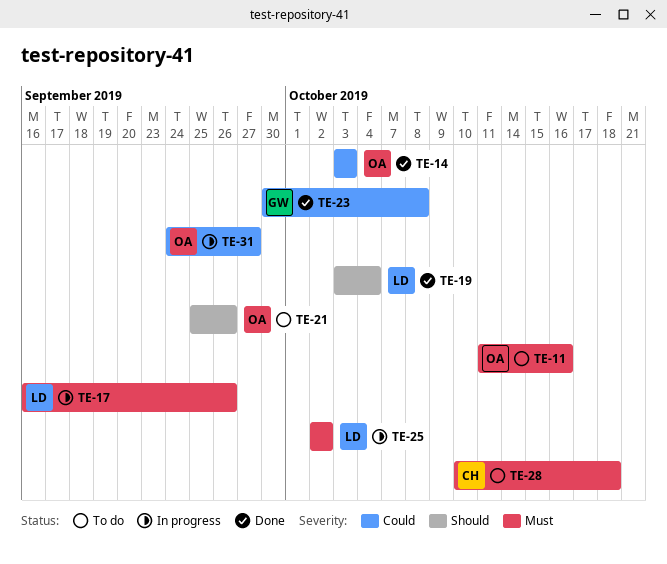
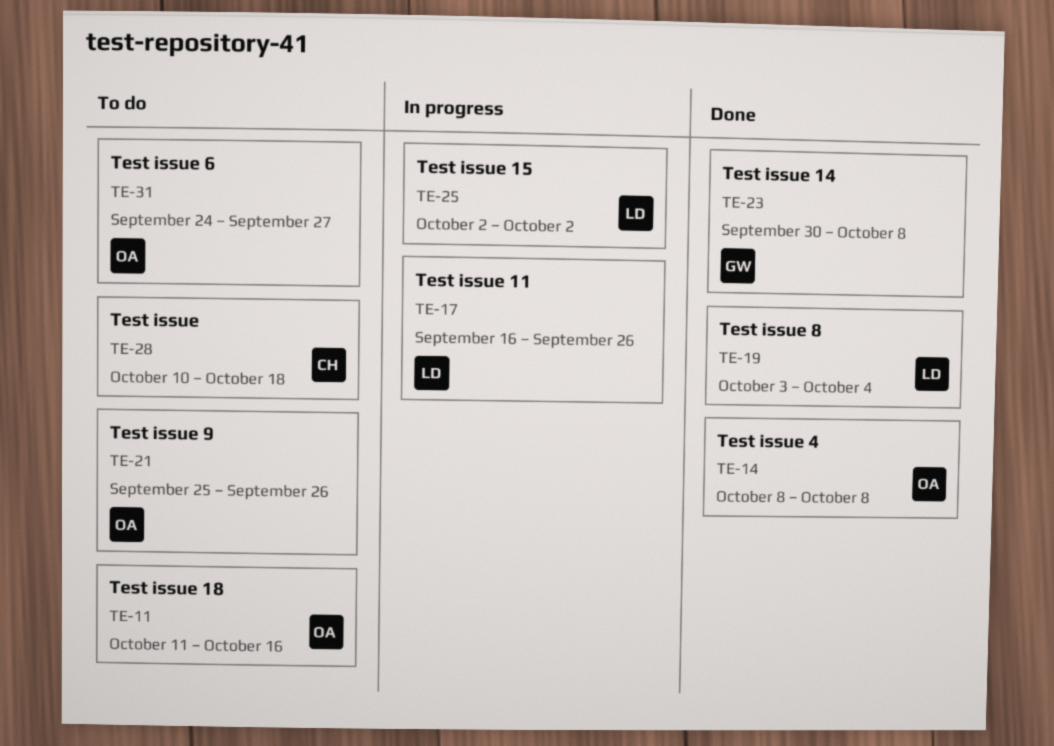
TE-14, start: Oct 3 -> Oct 8
TE-14, due: Oct 3 -> Oct 8
TE-31, status: In progress -> To do

